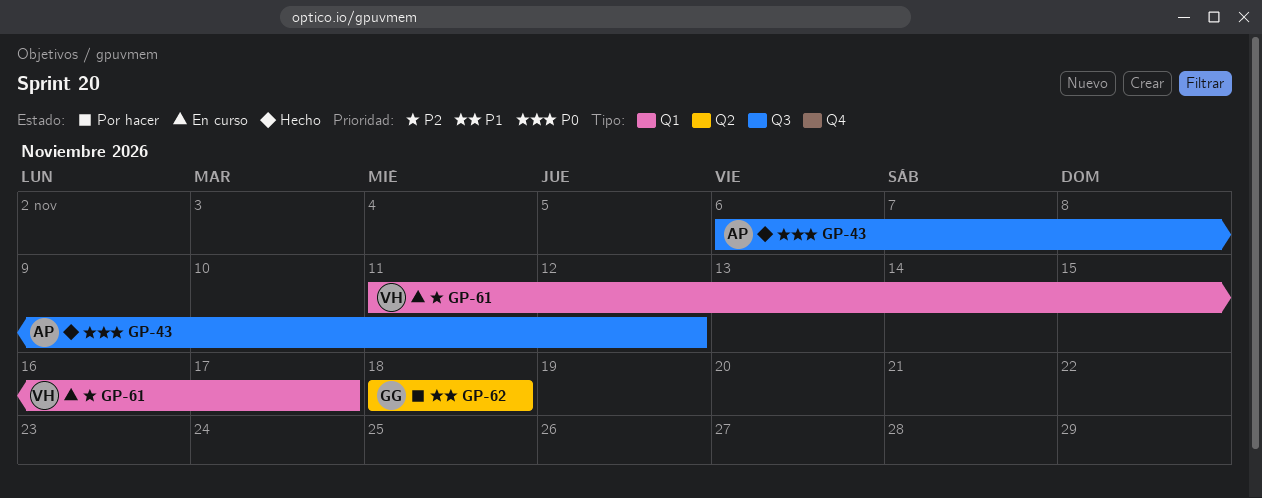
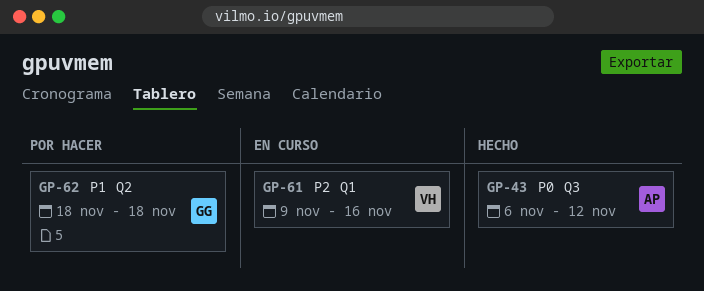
GP-61, start: Nov 11 -> Nov 9
GP-61, due: Nov 17 -> Nov 16

